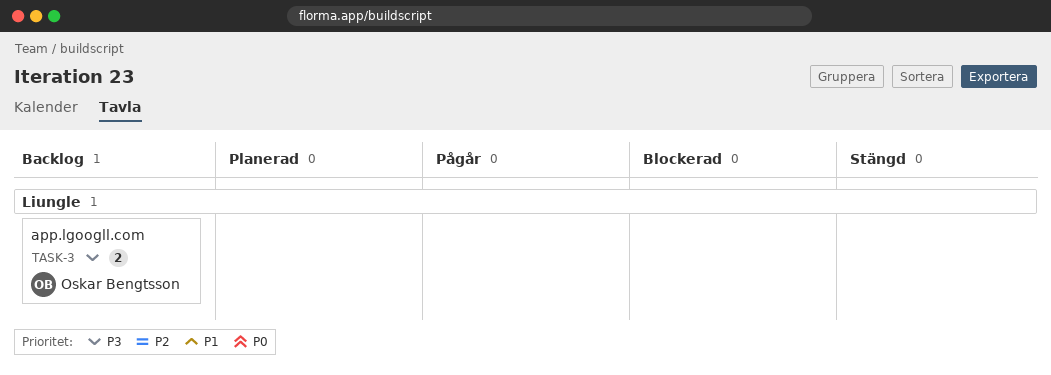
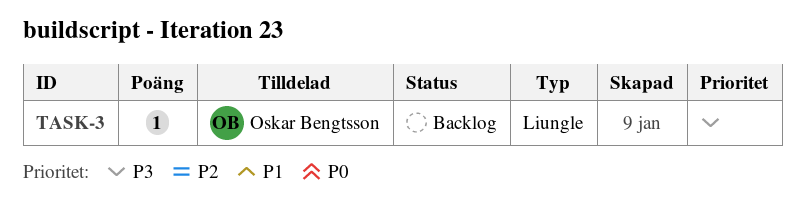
TASK-3, estimate: 2 -> 1

